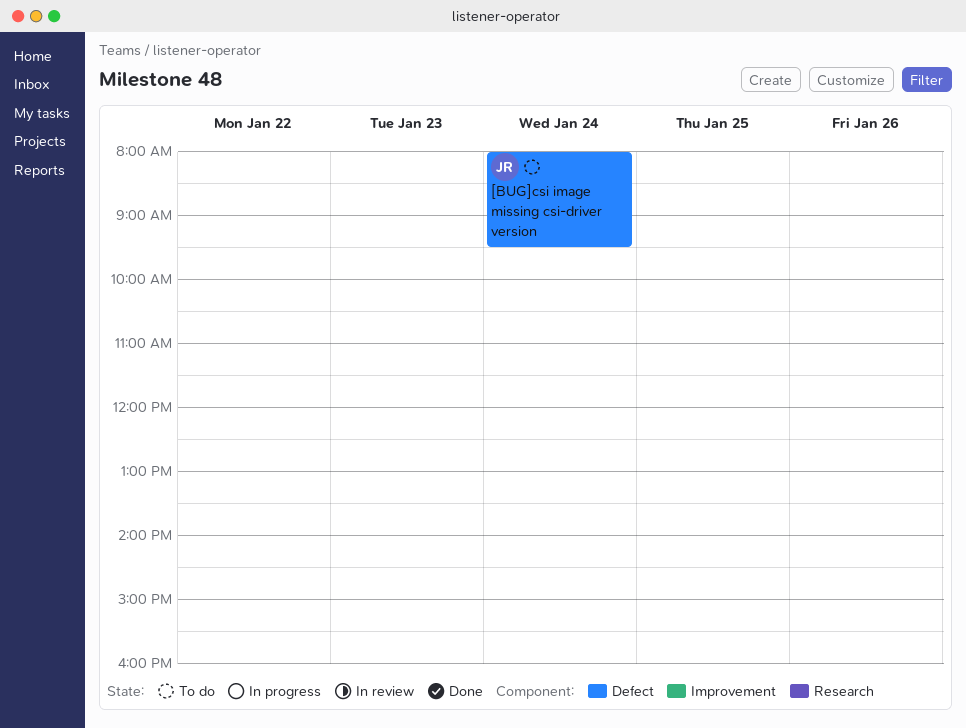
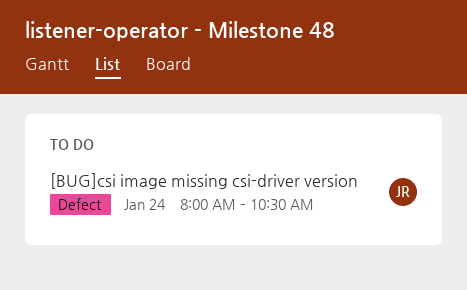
[BUG]csi image missing csi-driver version, ends: 09:30 -> 10:30

